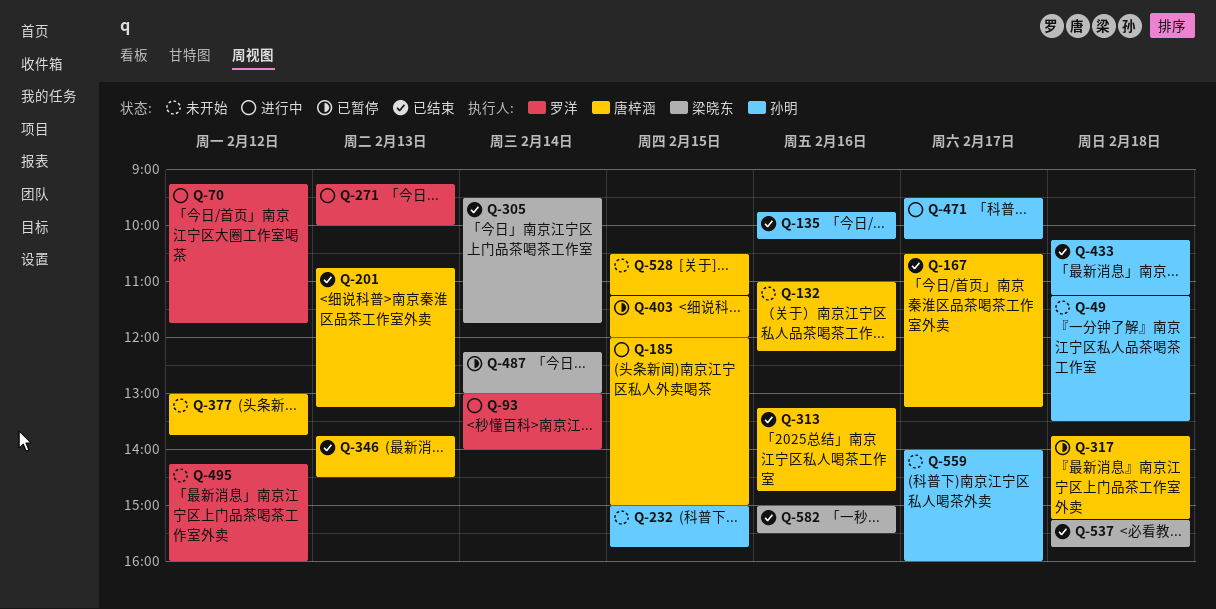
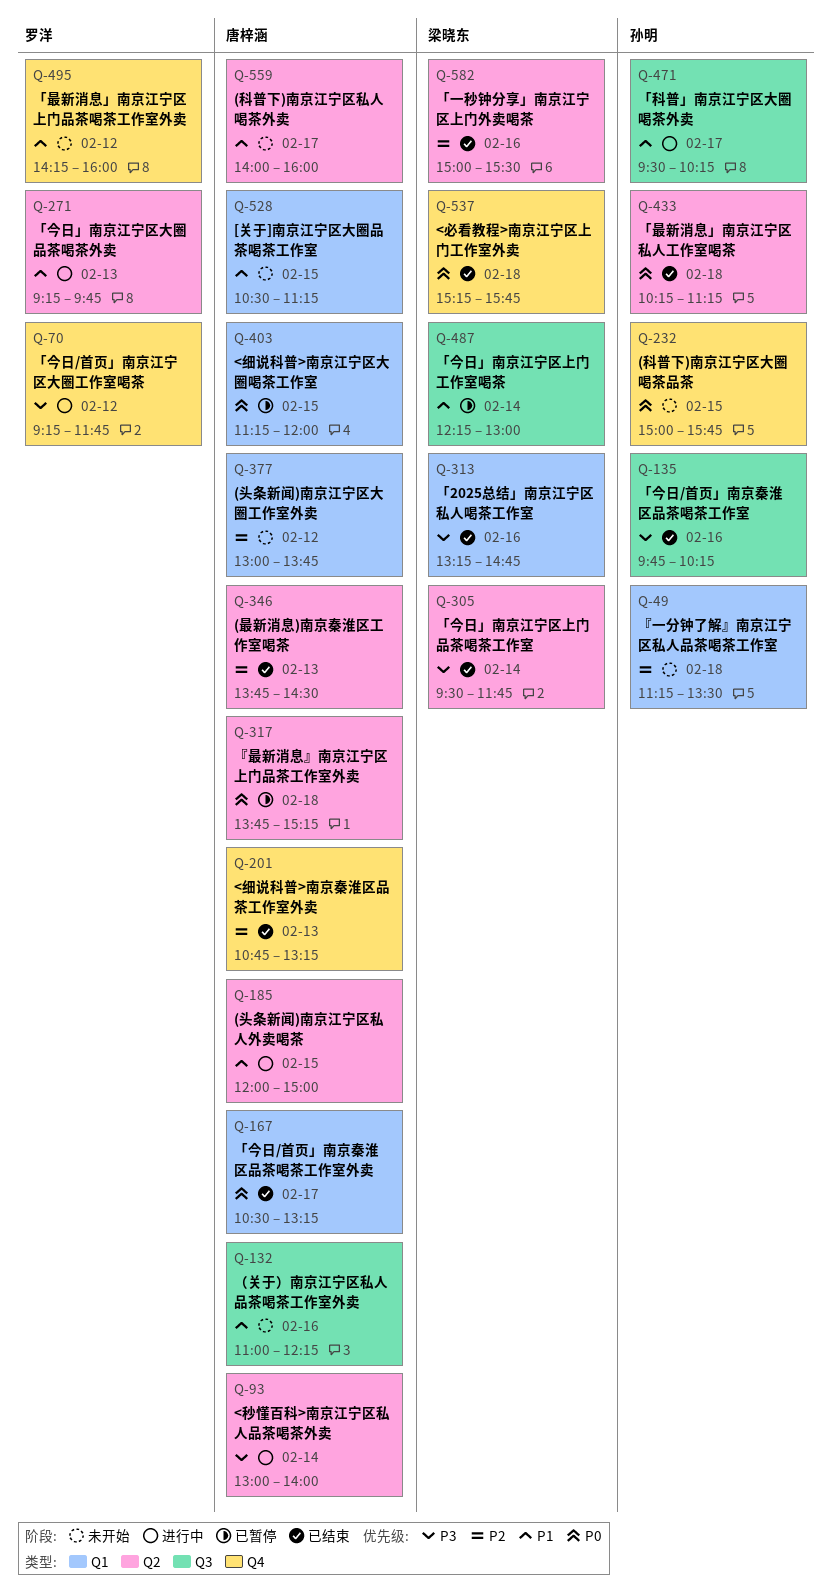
Q-93, owner: 罗洋 -> 唐梓涵
Q-271, ends: 10:00 -> 09:45
Q-313, owner: 唐梓涵 -> 梁晓东
Q-559, owner: 孙明 -> 唐梓涵

